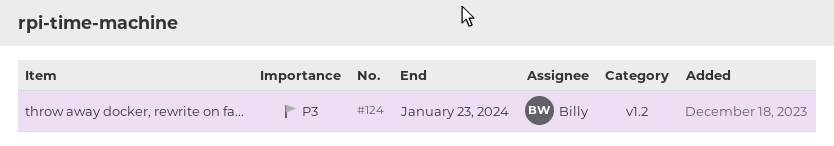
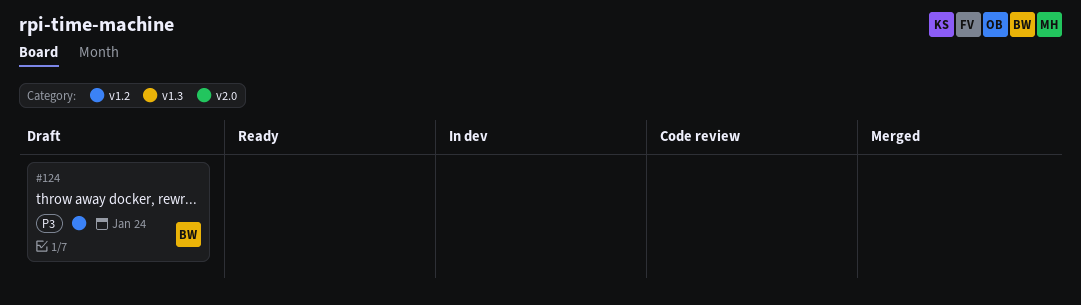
#124, due: Jan 23 -> Jan 24

